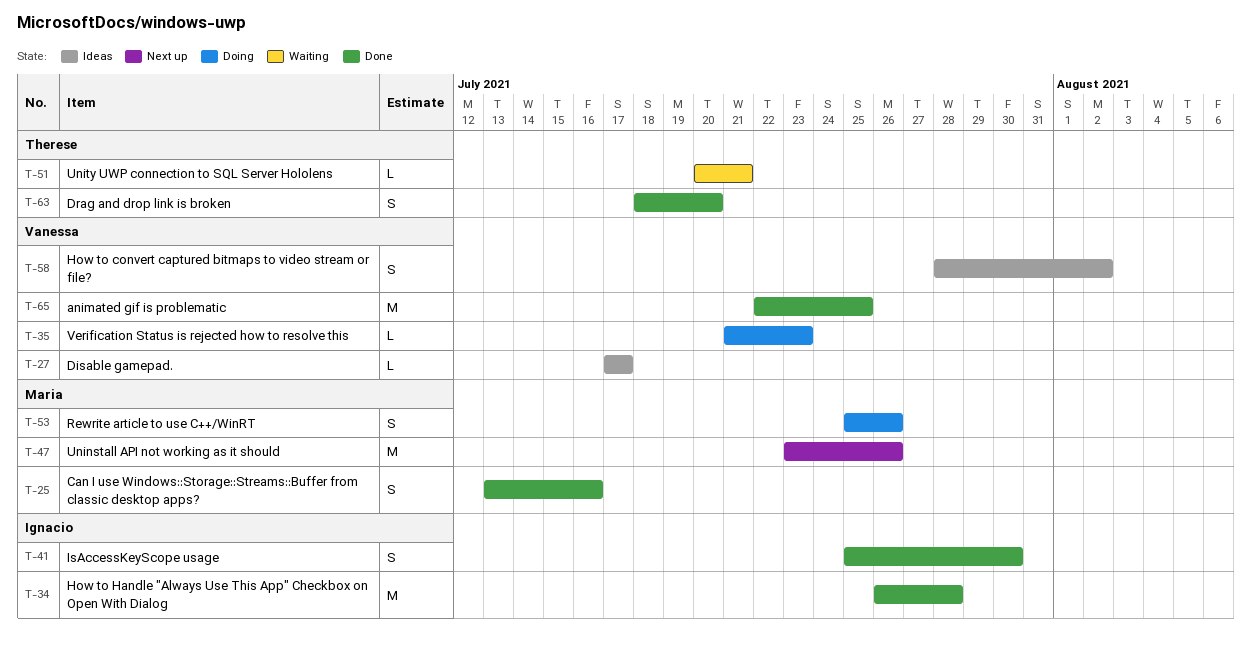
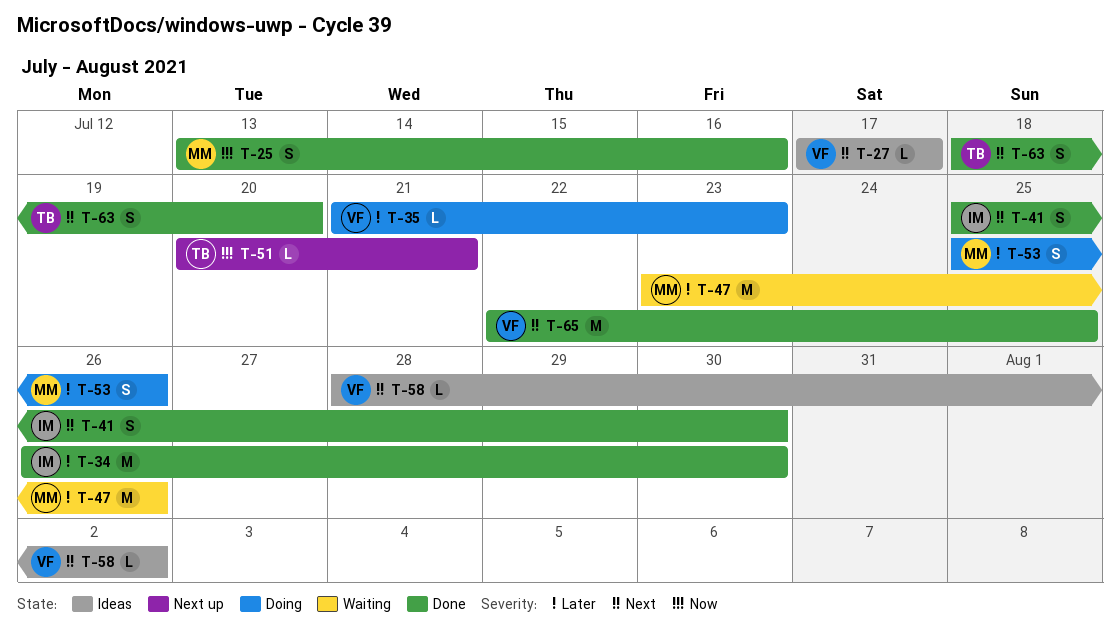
T-34, due: Jul 28 -> Jul 30
T-47, status: Next up -> Waiting
T-51, status: Waiting -> Next up
T-58, estimate: S -> L

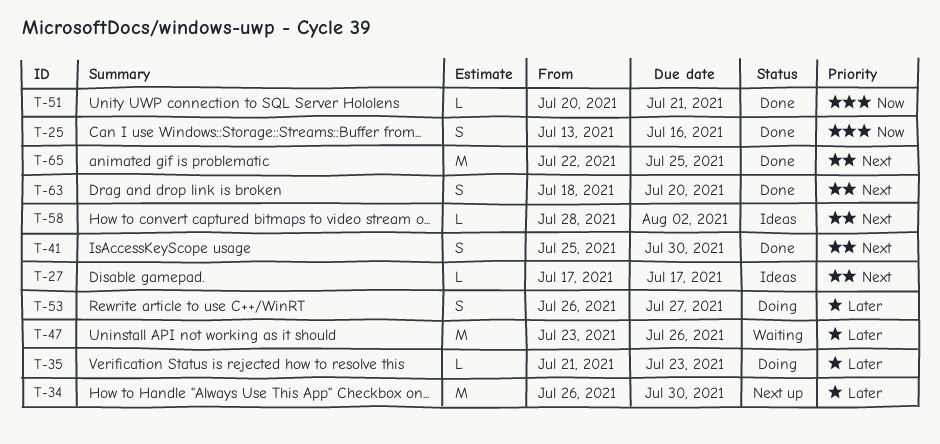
T-34, status: Done -> Next up
T-51, status: Next up -> Done
T-53, start: Jul 25 -> Jul 26
T-53, due: Jul 26 -> Jul 27

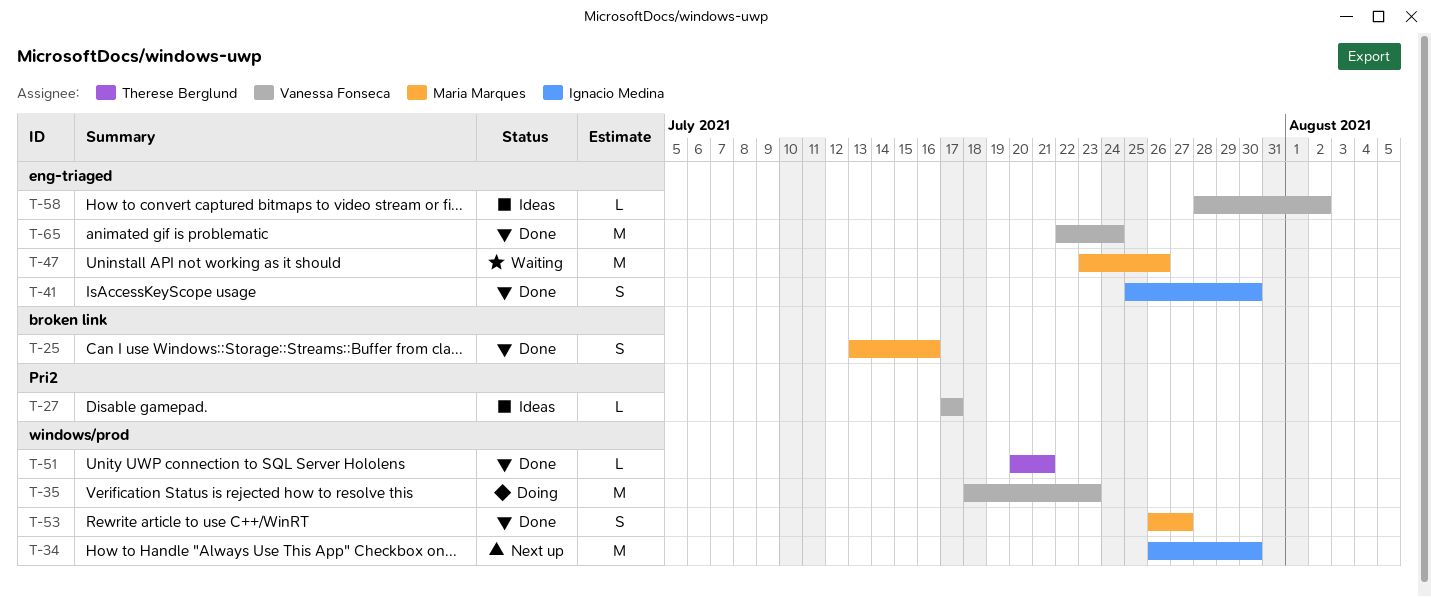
T-35, estimate: L -> M
T-35, start: Jul 21 -> Jul 18
T-53, status: Doing -> Done
T-63: present -> none
T-65, due: Jul 25 -> Jul 24

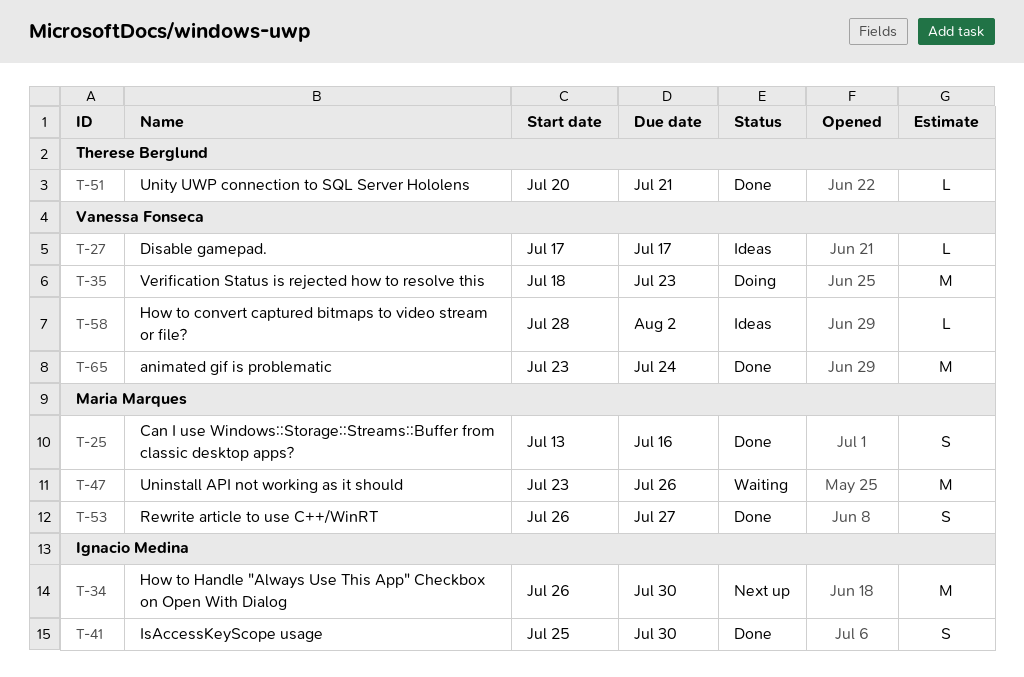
T-65, start: Jul 22 -> Jul 23

